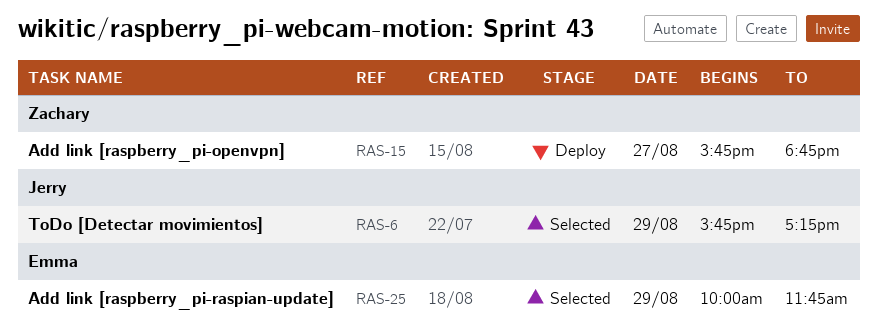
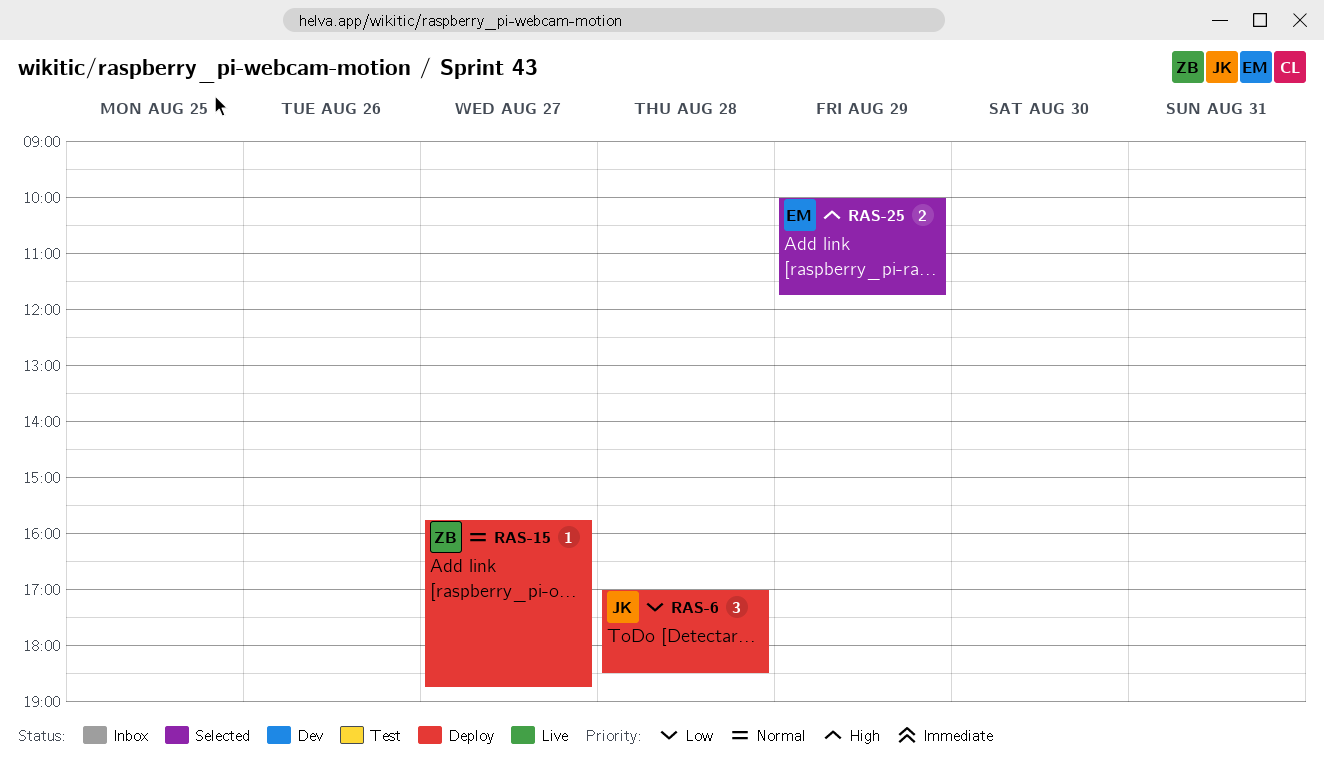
RAS-6, status: Selected -> Deploy
RAS-6, day: Aug 29 -> Aug 28
RAS-6, begins: 15:45 -> 17:00
RAS-6, ends: 17:15 -> 18:30

